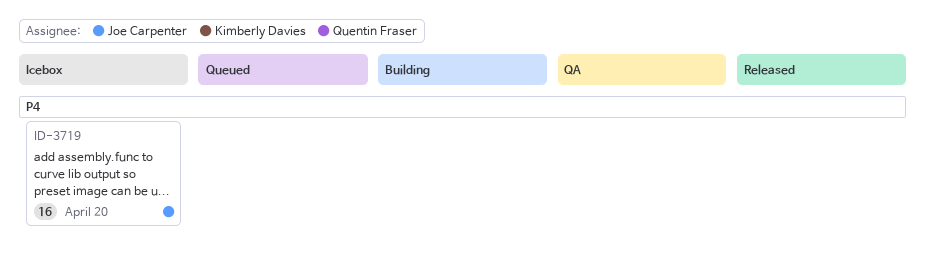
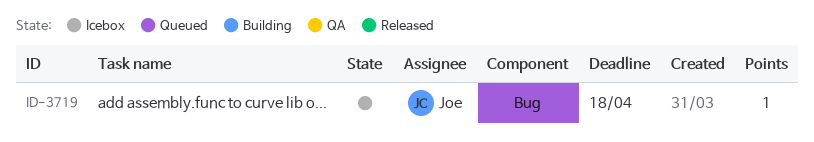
ID-3719, estimate: 16 -> 1
ID-3719, due: Apr 20 -> Apr 18

